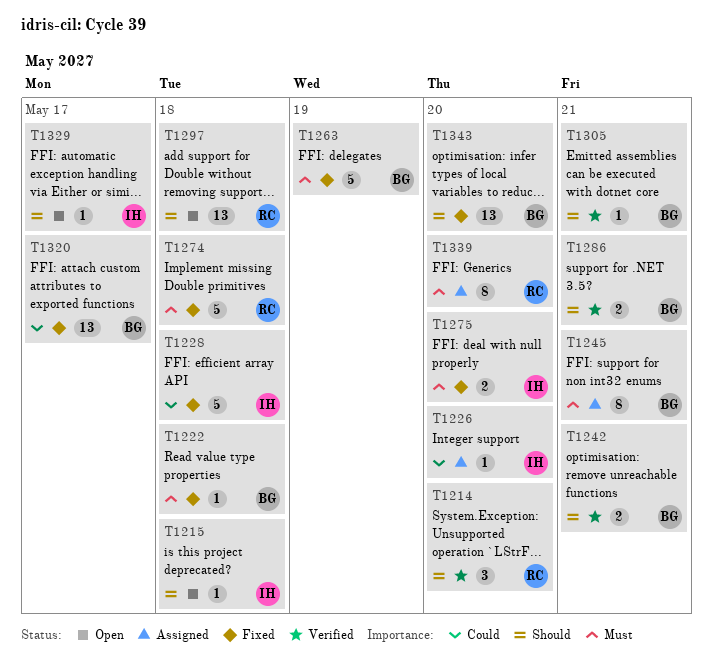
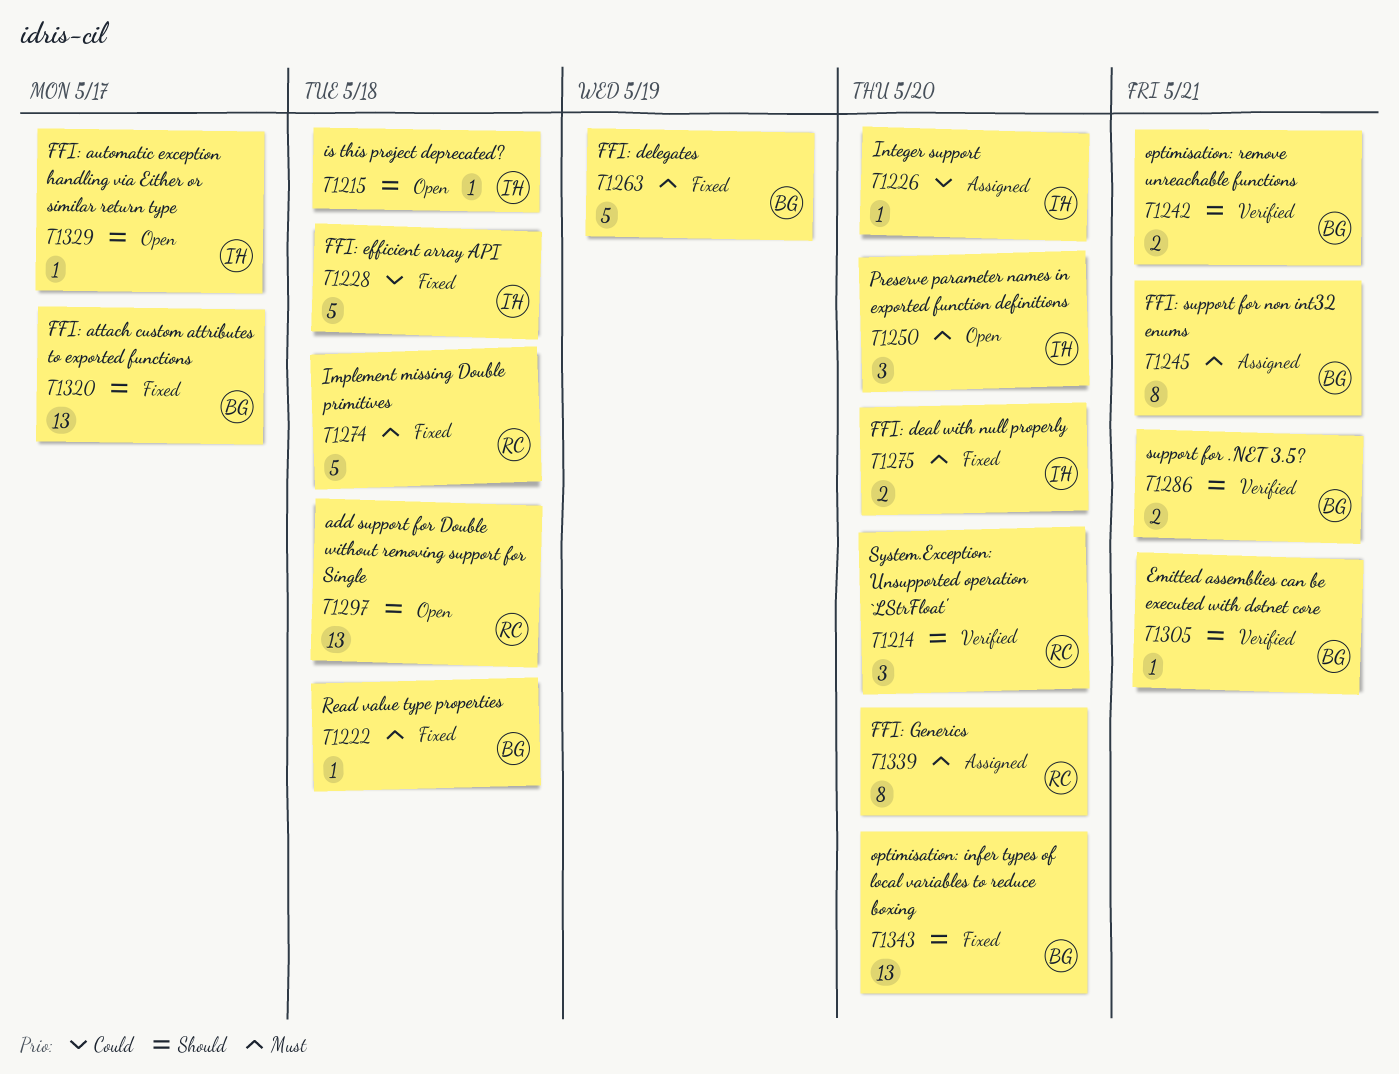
T1250: none -> present
T1320, priority: Could -> Should

